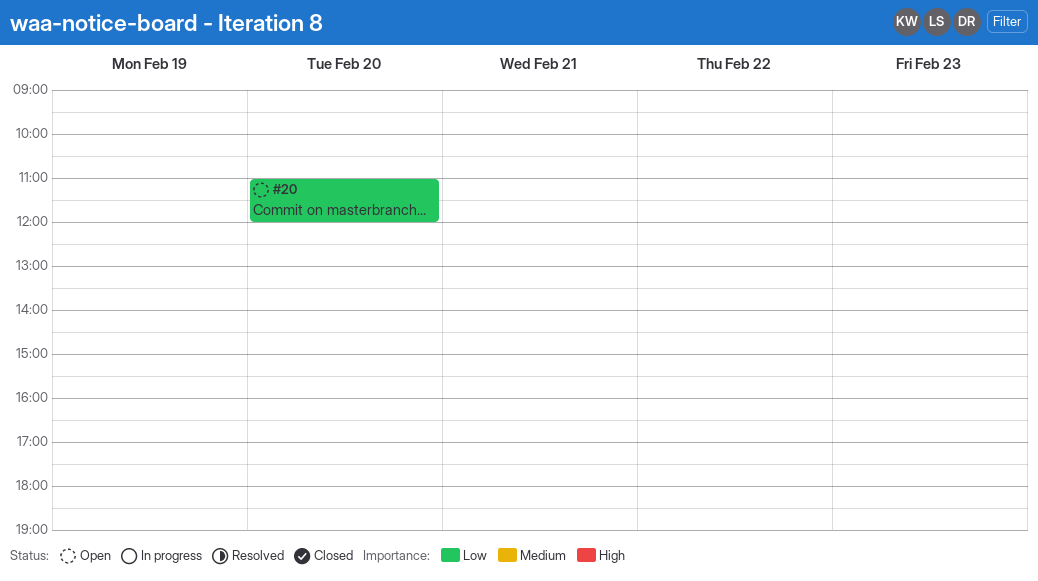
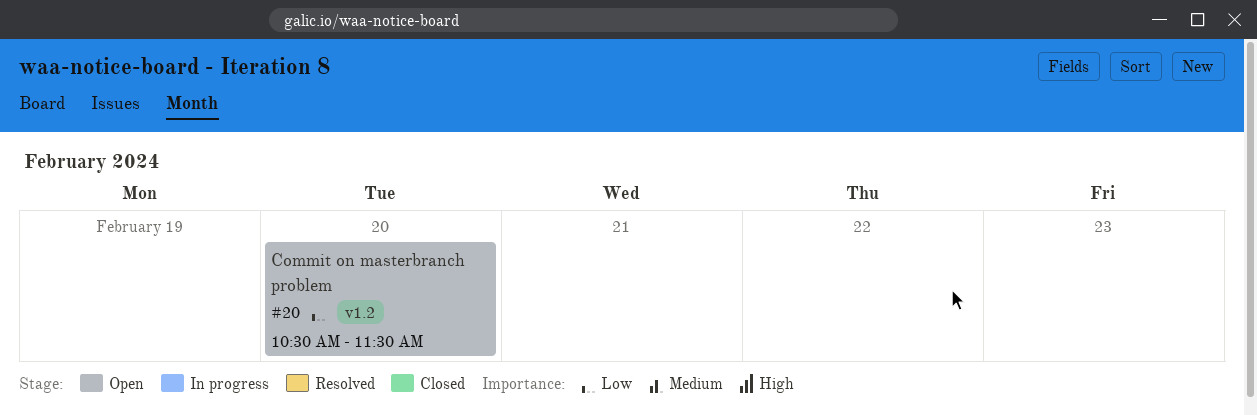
#20, begins: 11:00 -> 10:30
#20, ends: 12:00 -> 11:30

